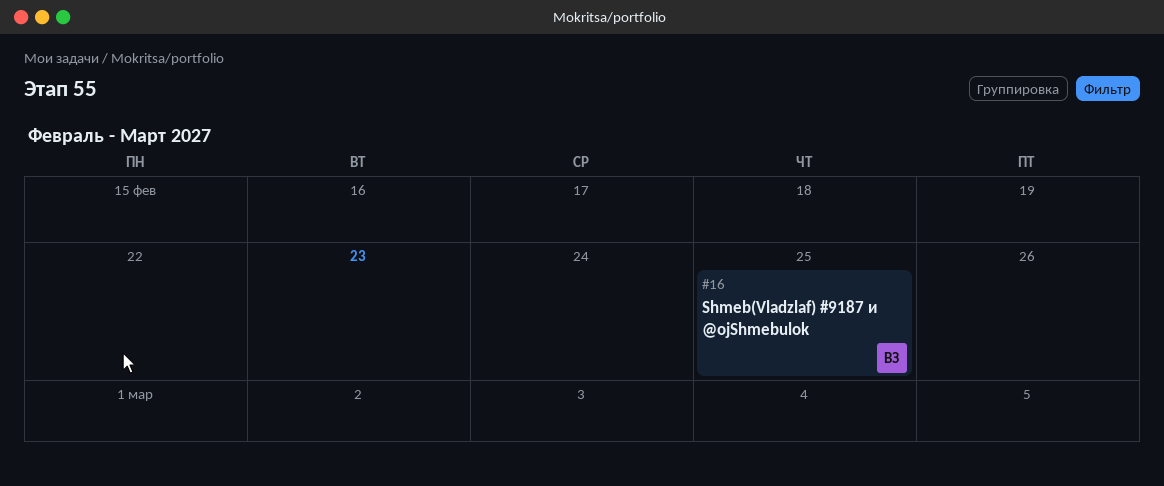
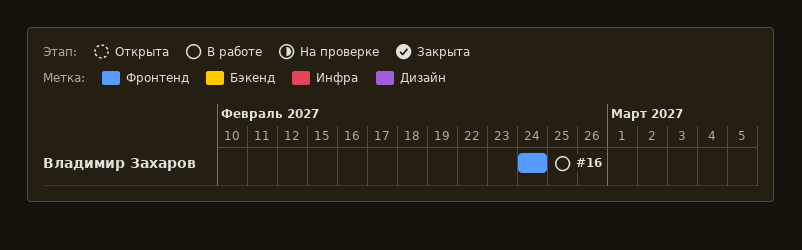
#16, due: Feb 25 -> Feb 24

